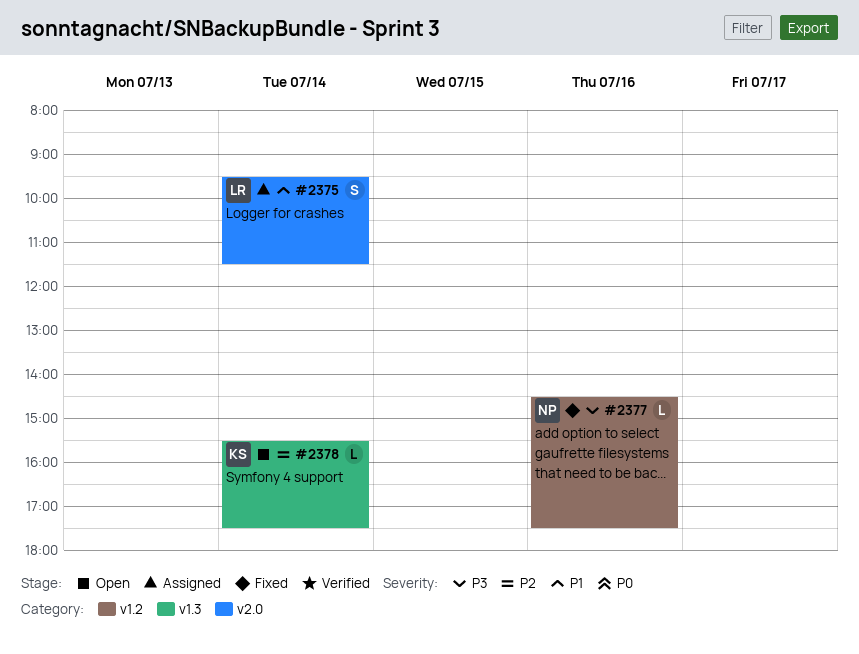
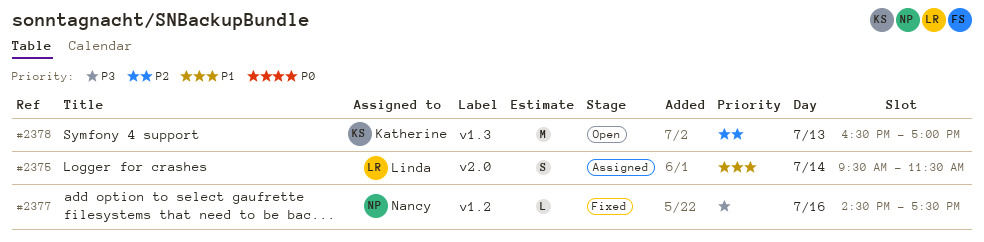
#2378, estimate: L -> M
#2378, day: Jul 14 -> Jul 13
#2378, begins: 15:30 -> 16:30
#2378, ends: 17:30 -> 17:00

